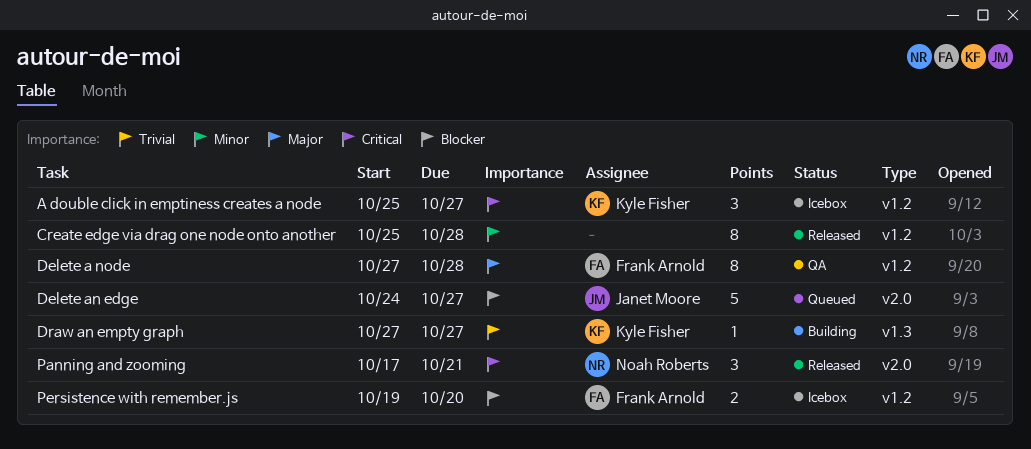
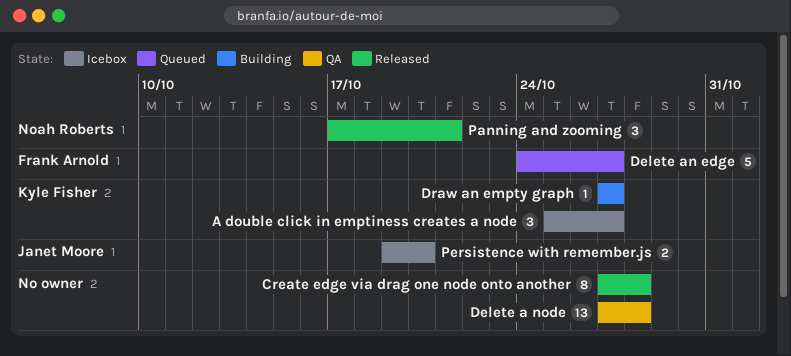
Create edge via drag one node onto another, start: Oct 25 -> Oct 27
Delete a node, owner: Frank Arnold -> none
Delete a node, estimate: 8 -> 13
Delete an edge, owner: Janet Moore -> Frank Arnold
Persistence with remember.js, owner: Frank Arnold -> Janet Moore

